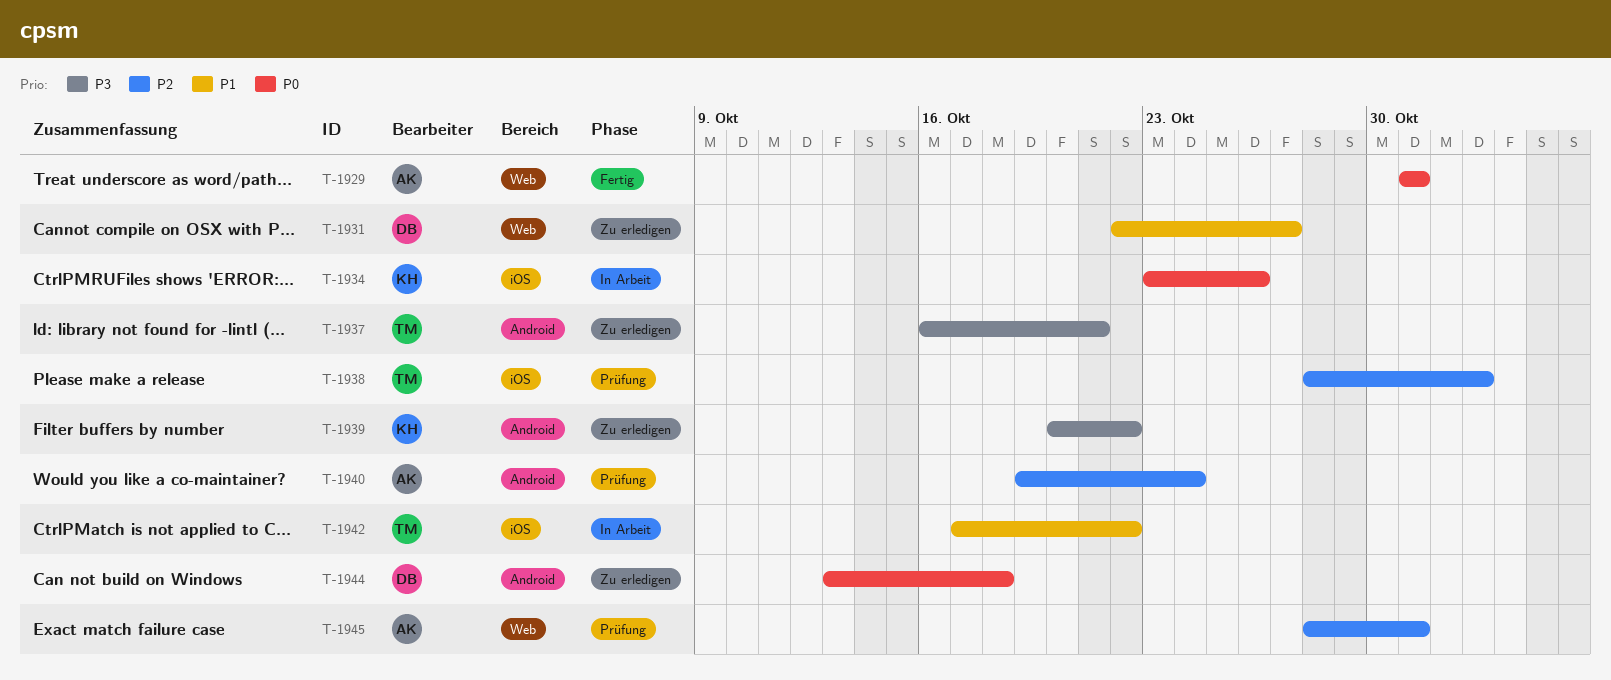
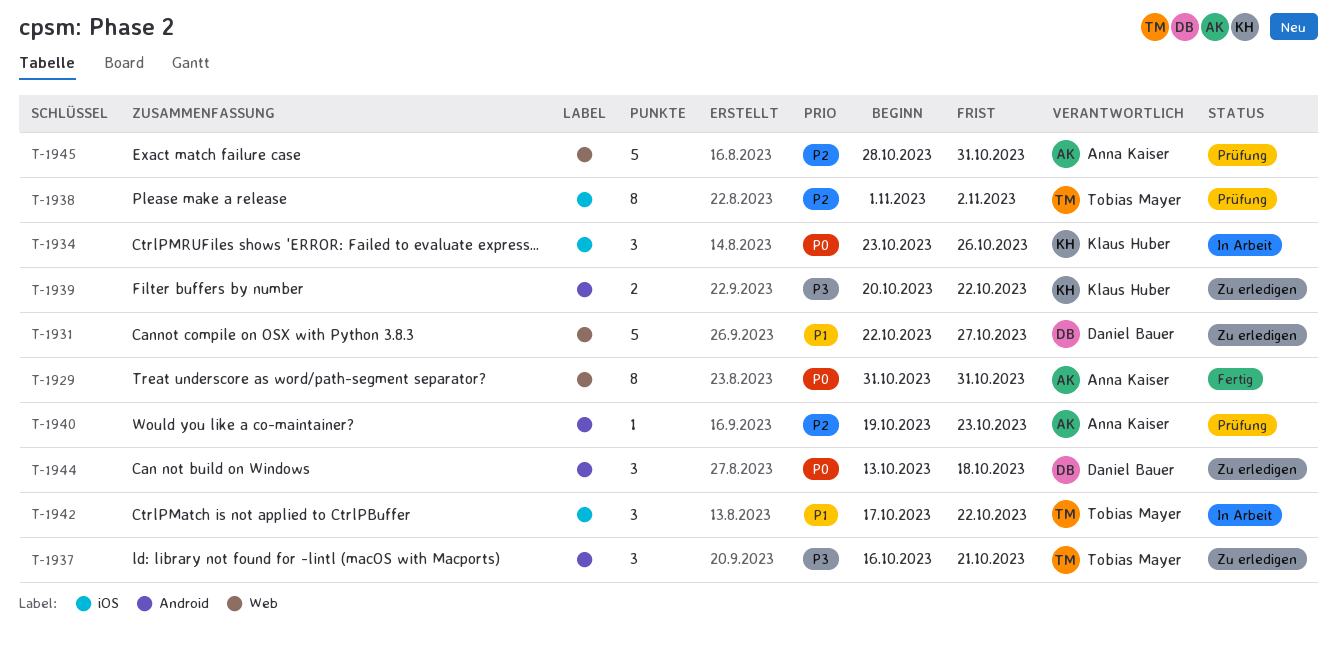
T-1938, start: Oct 28 -> Nov 1
T-1940, due: Oct 24 -> Oct 23

